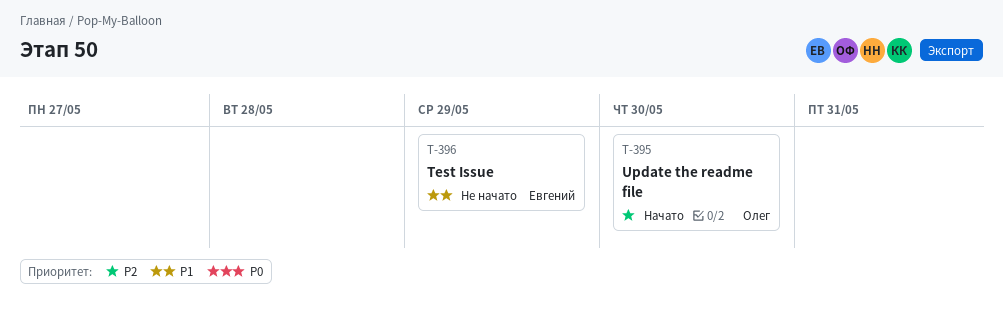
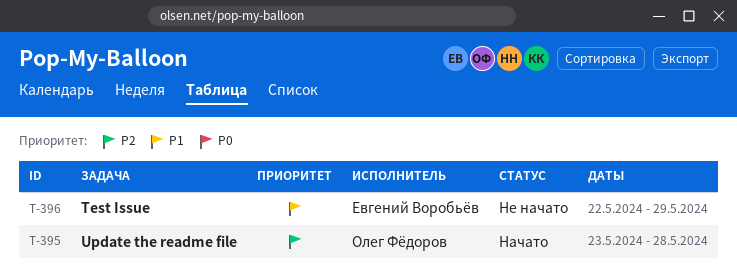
T-395, due: May 30 -> May 28

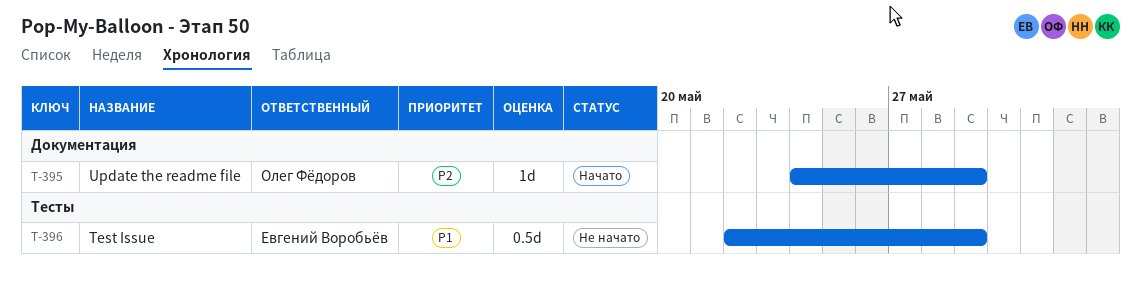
T-395, start: May 23 -> May 24
T-395, due: May 28 -> May 29

